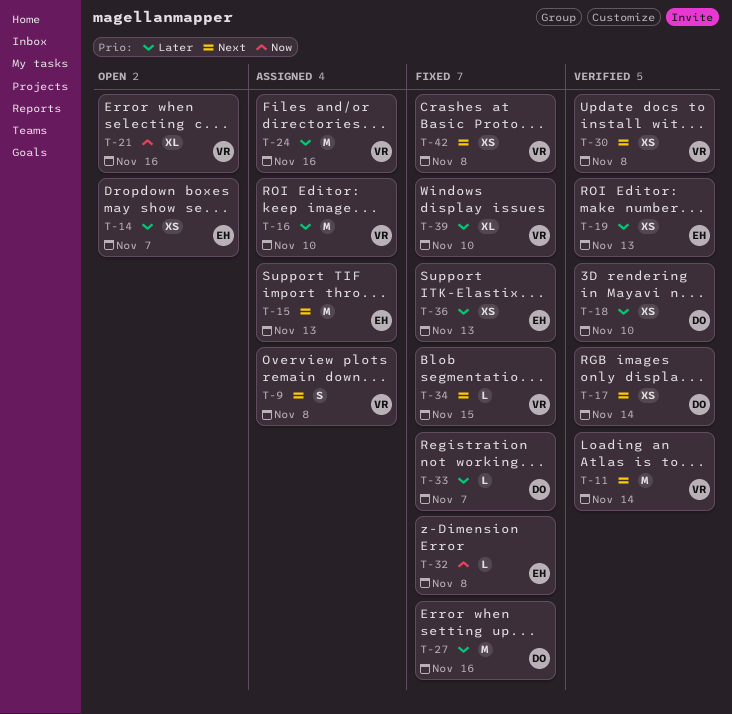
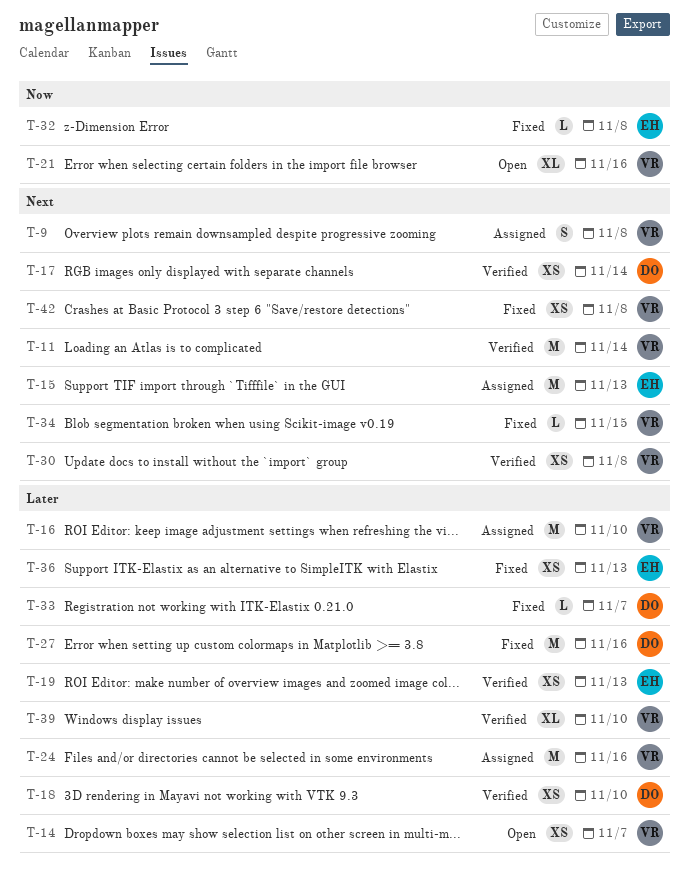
T-14, owner: EH -> VR
T-39, status: Fixed -> Verified

